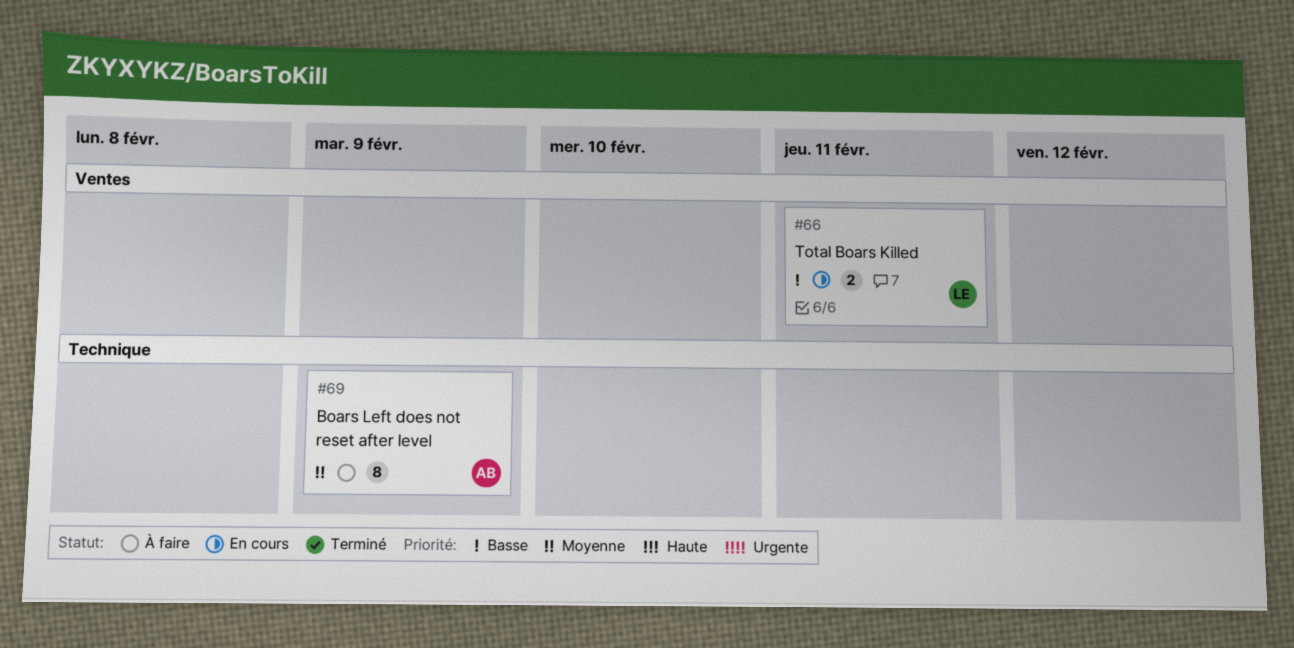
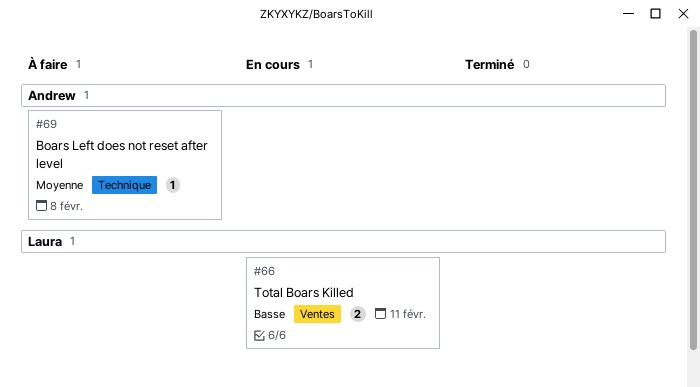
#69, estimate: 8 -> 1
#69, due: Feb 9 -> Feb 8

